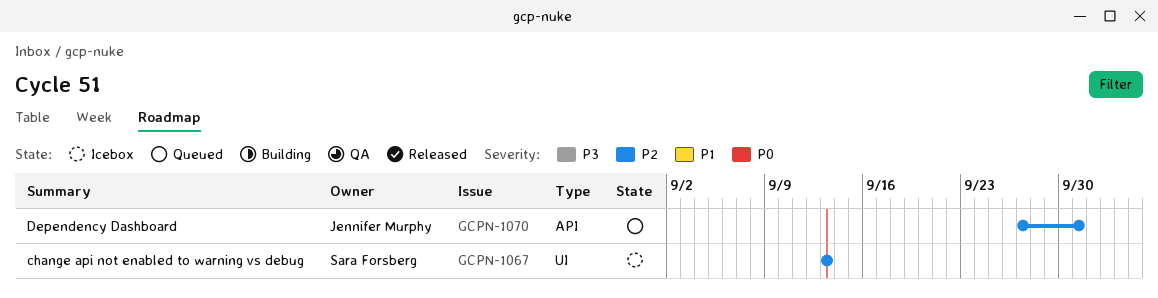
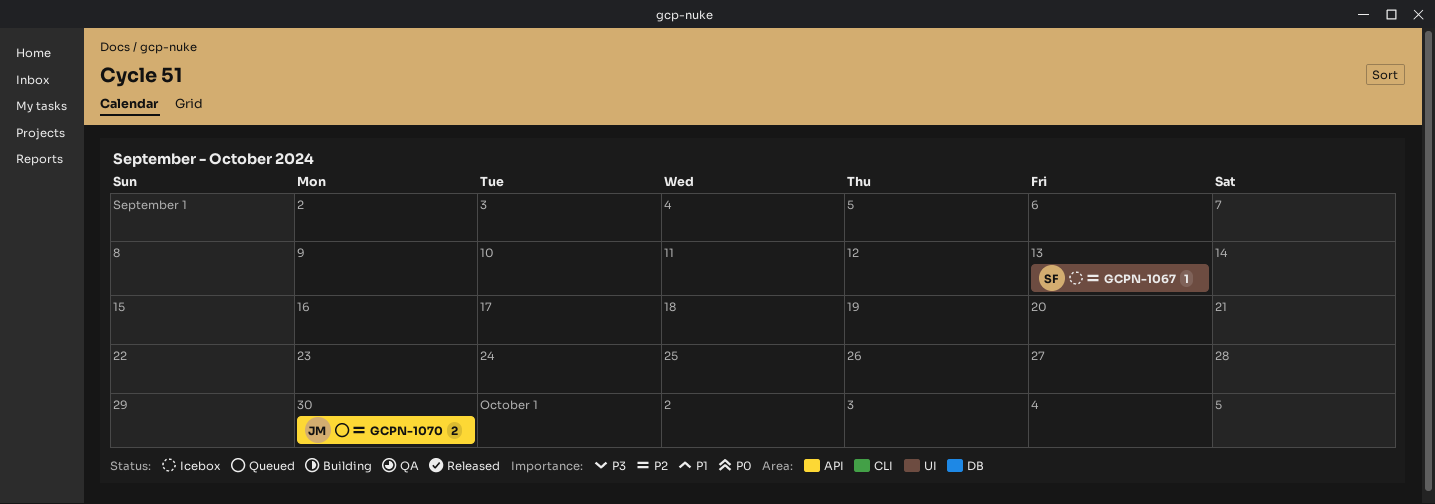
GCPN-1070, start: Sep 27 -> Sep 30
GCPN-1070, due: Oct 1 -> Sep 30

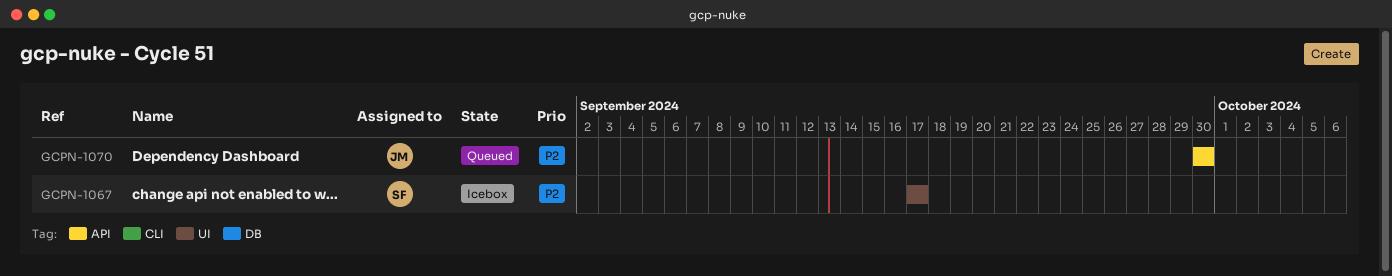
GCPN-1067, start: Sep 13 -> Sep 17
GCPN-1067, due: Sep 13 -> Sep 17

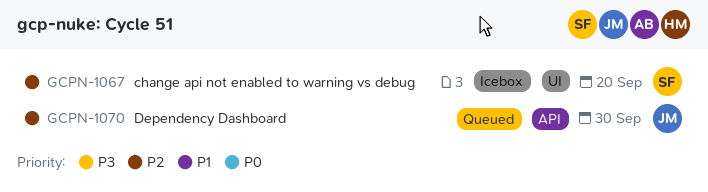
GCPN-1067, due: Sep 17 -> Sep 20

